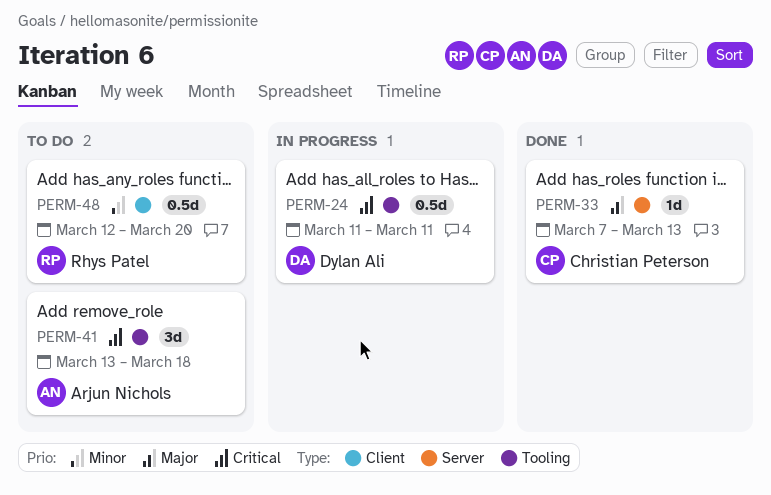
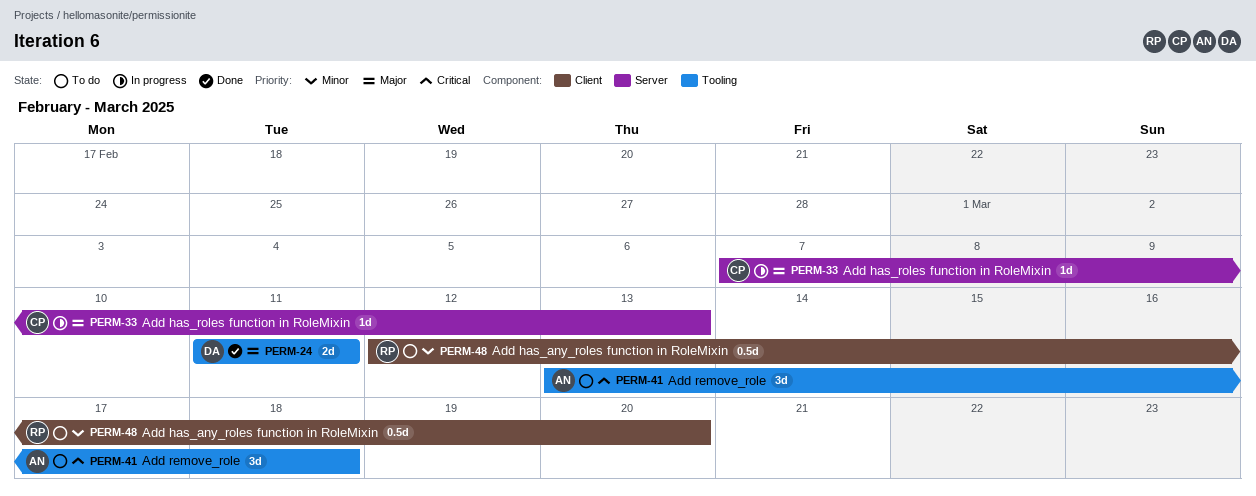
PERM-24, status: In progress -> Done
PERM-24, priority: Critical -> Major
PERM-24, estimate: 0.5d -> 2d
PERM-33, status: Done -> In progress

